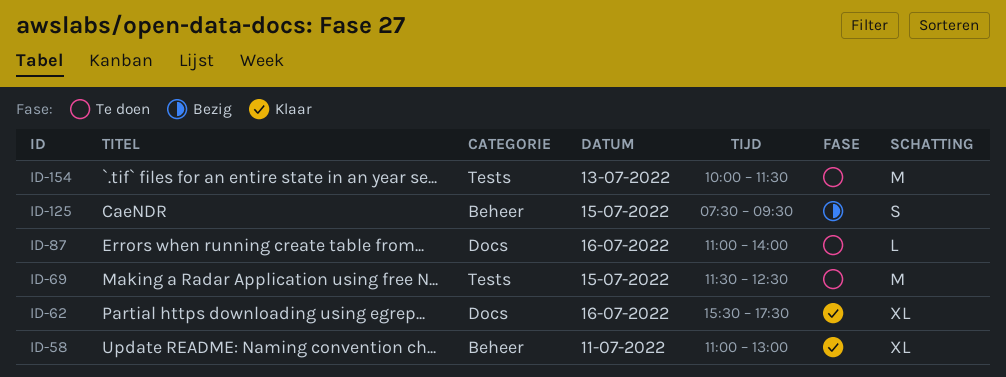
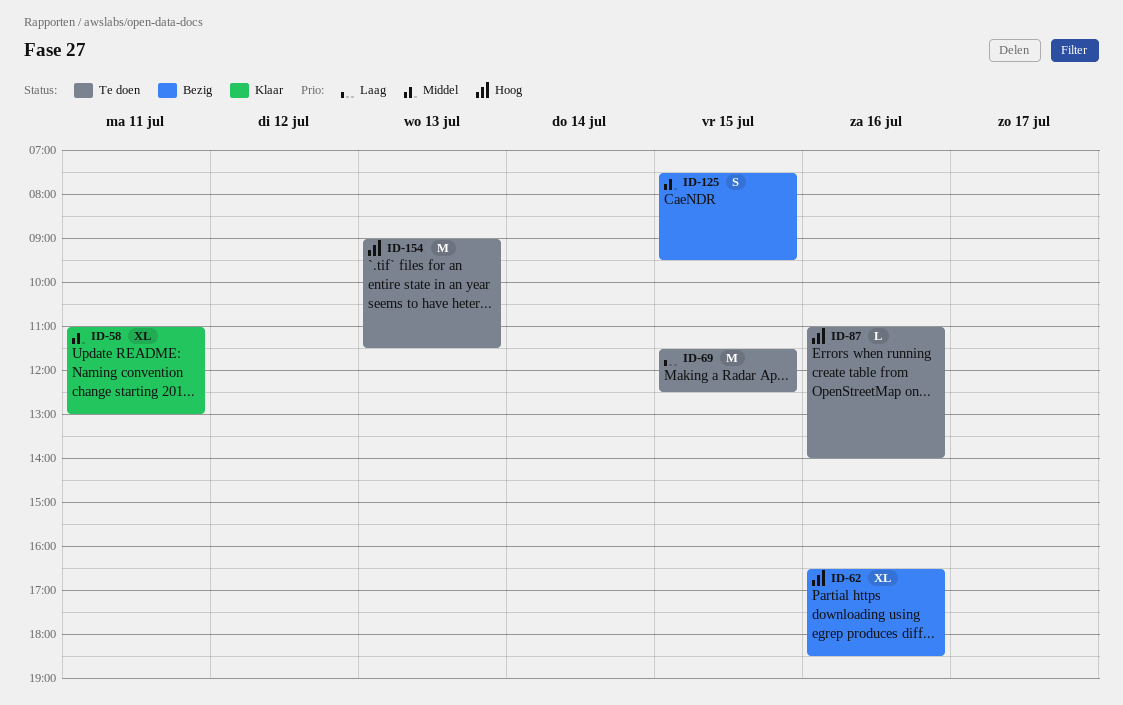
ID-62, status: Klaar -> Bezig
ID-62, begins: 15:30 -> 16:30
ID-62, ends: 17:30 -> 18:30
ID-154, begins: 10:00 -> 09:00

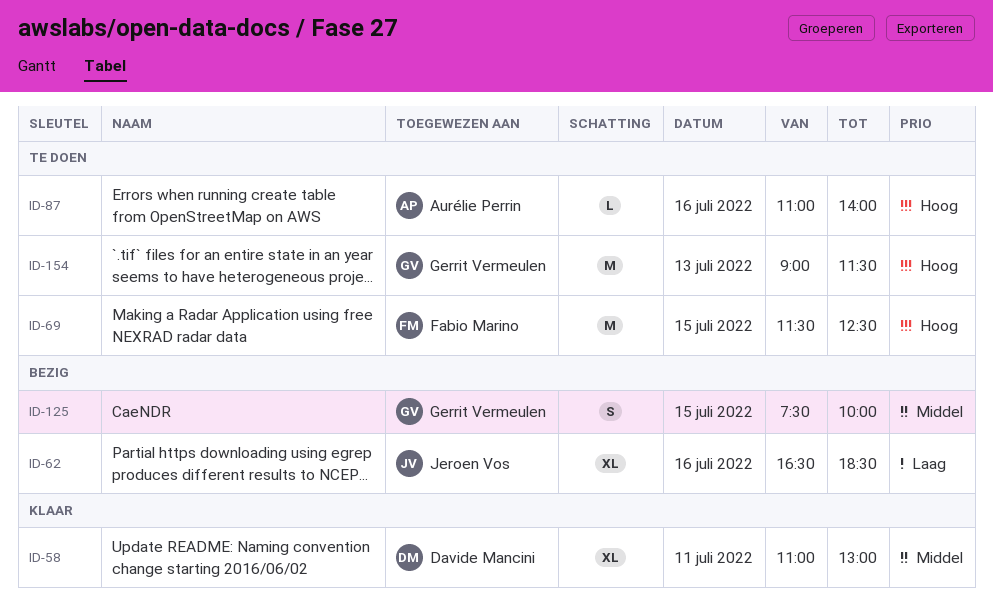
ID-62, priority: Hoog -> Laag
ID-69, priority: Laag -> Hoog
ID-125, ends: 09:30 -> 10:00

